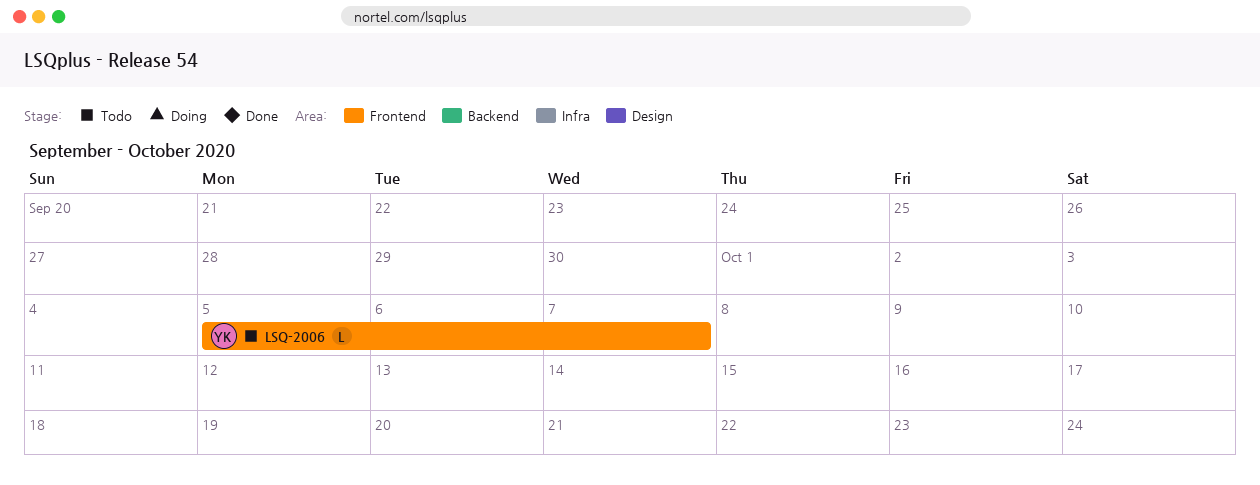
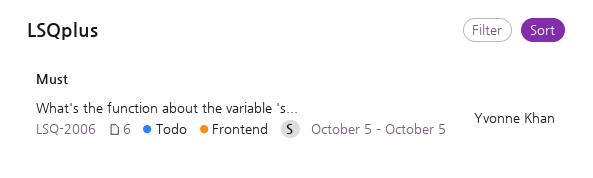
LSQ-2006, estimate: L -> S
LSQ-2006, due: Oct 7 -> Oct 5

